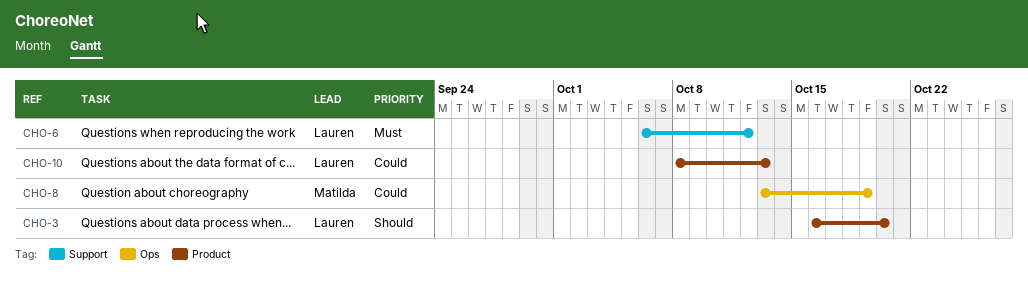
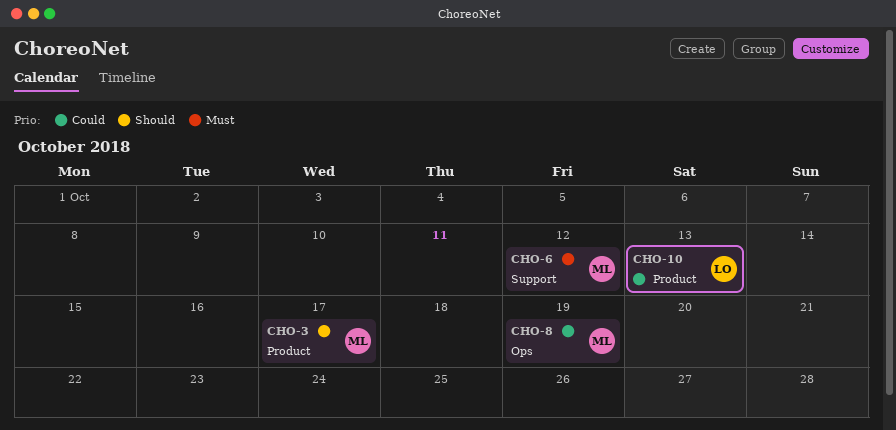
CHO-3, owner: Lauren -> Matilda
CHO-3, due: Oct 20 -> Oct 17
CHO-6, owner: Lauren -> Matilda

